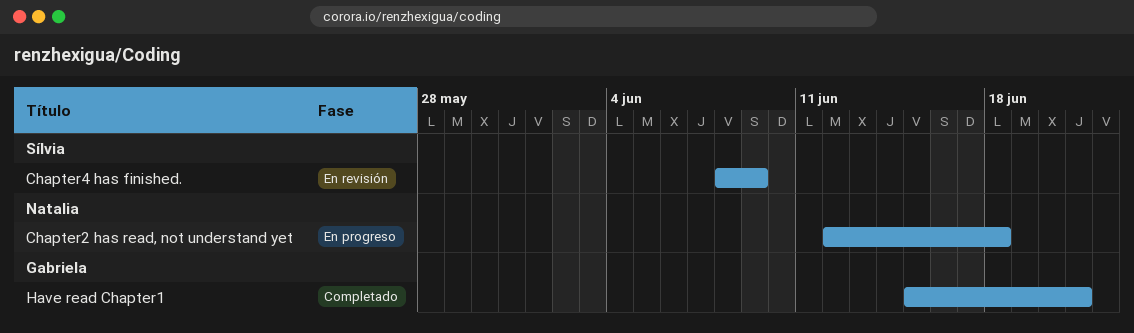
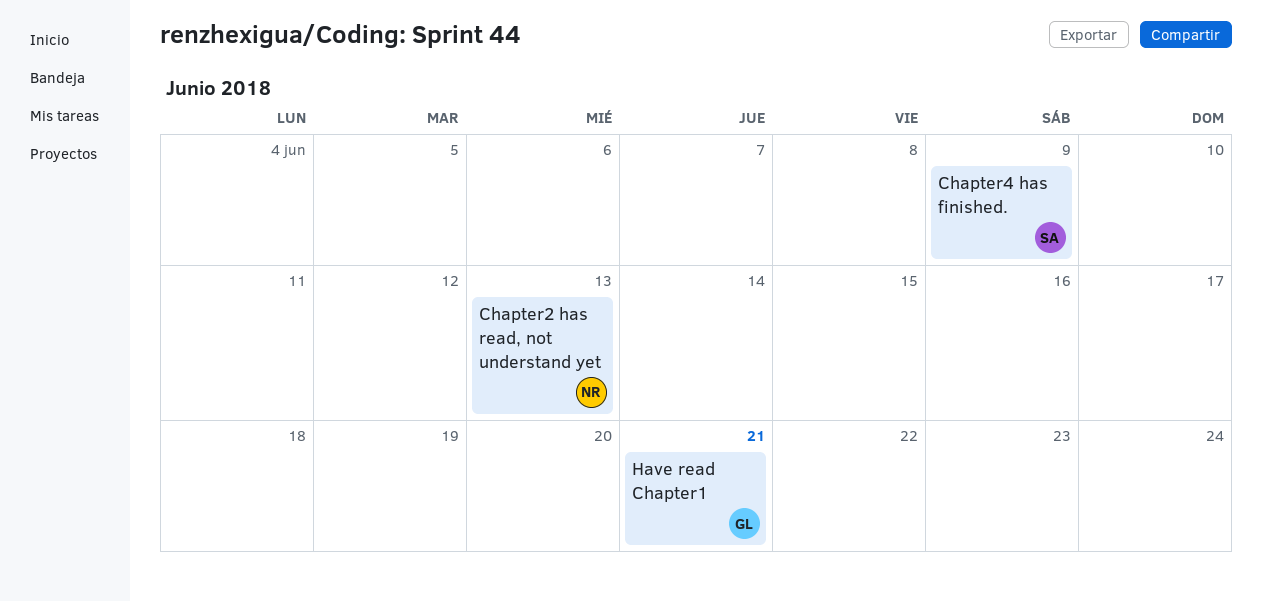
Chapter2 has read, not understand yet, due: Jun 18 -> Jun 13

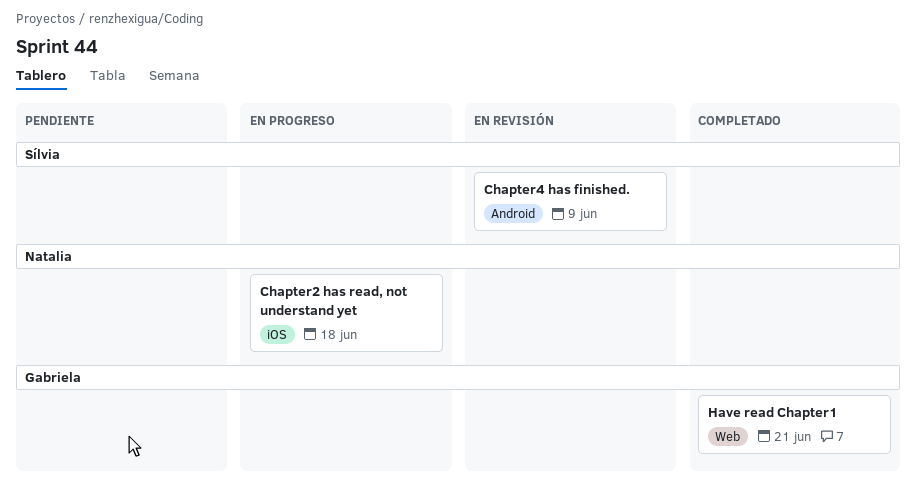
Chapter2 has read, not understand yet, due: Jun 13 -> Jun 18

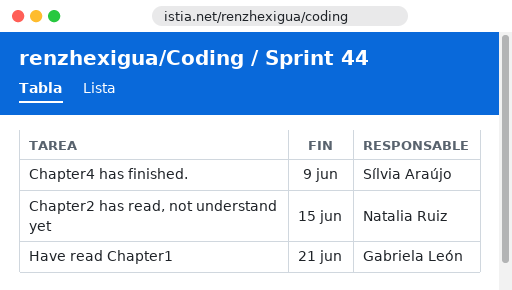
Chapter2 has read, not understand yet, due: Jun 18 -> Jun 15

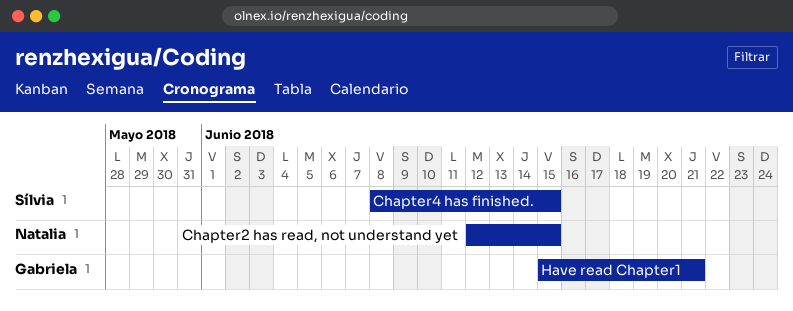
Chapter4 has finished., due: Jun 9 -> Jun 15

